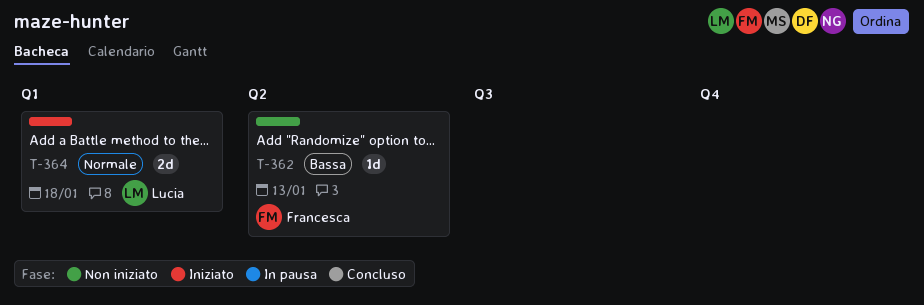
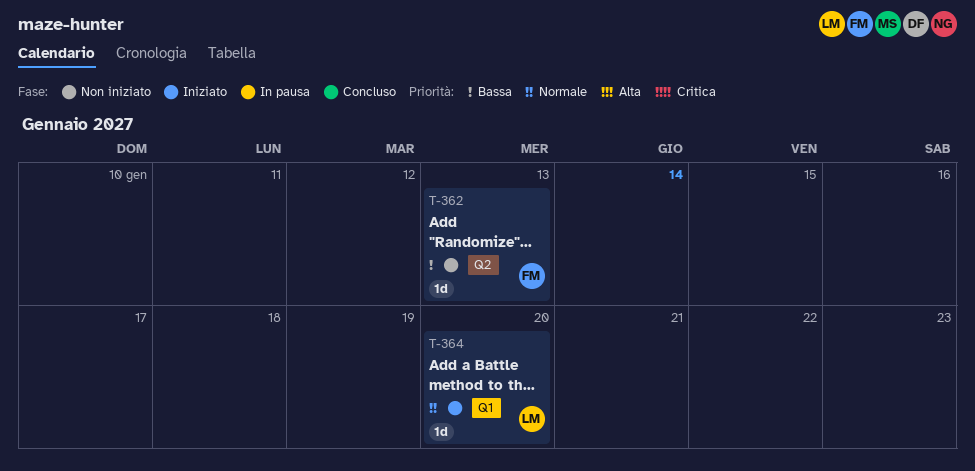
T-364, estimate: 2d -> 1d
T-364, due: Jan 18 -> Jan 20

